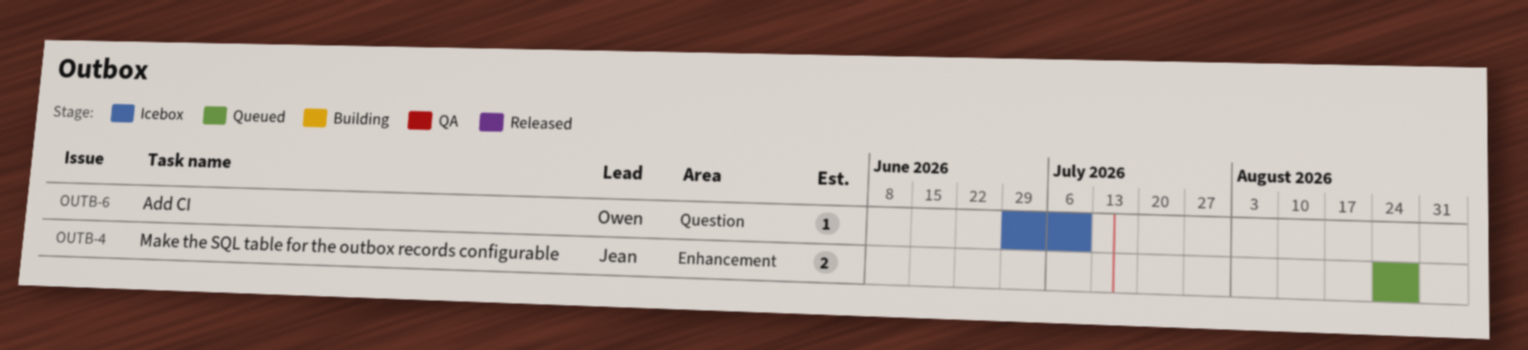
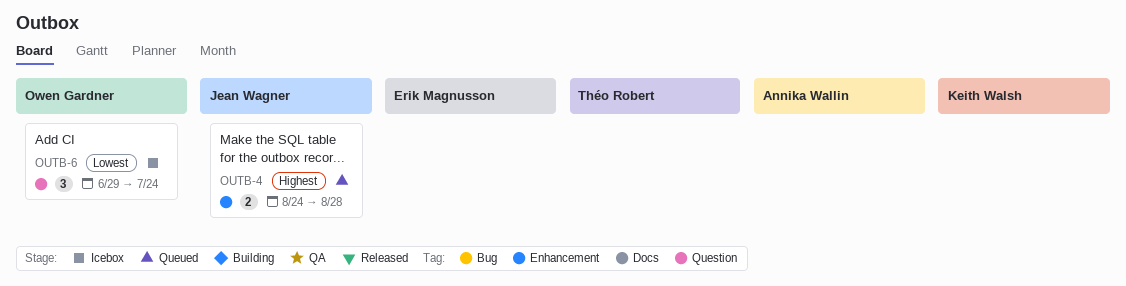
OUTB-6, estimate: 1 -> 3
OUTB-6, due: Jul 10 -> Jul 24

